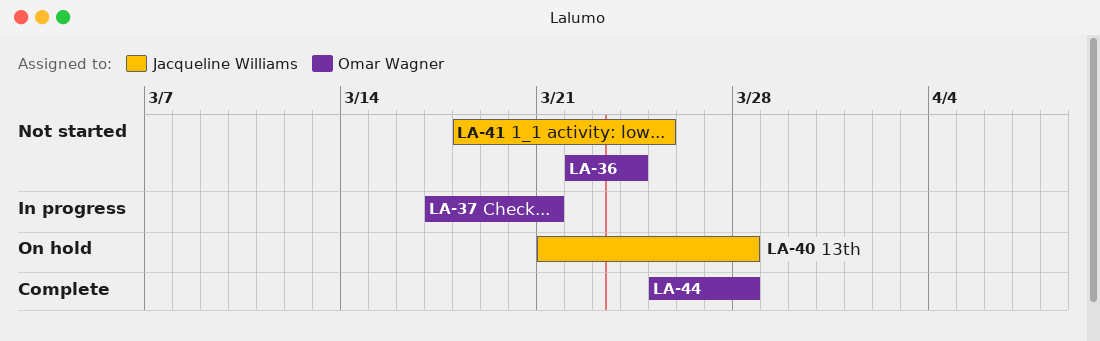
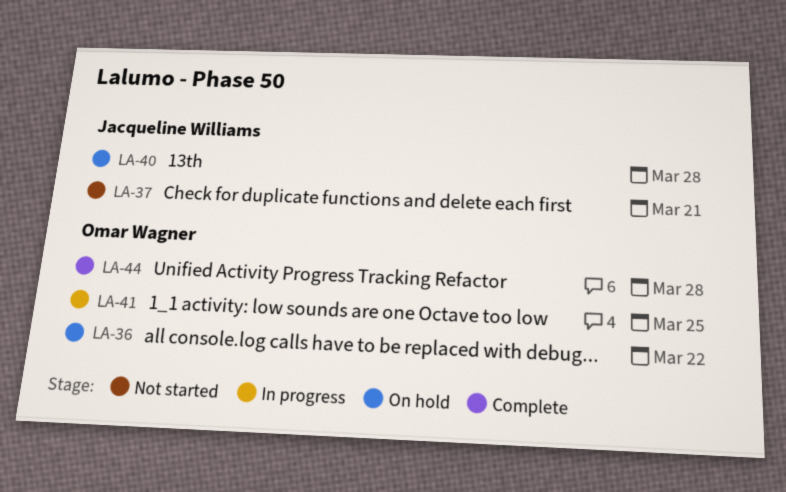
LA-36, status: Not started -> On hold
LA-36, due: Mar 24 -> Mar 22
LA-37, status: In progress -> Not started
LA-37, owner: Omar Wagner -> Jacqueline Williams
LA-41, status: Not started -> In progress
LA-41, owner: Jacqueline Williams -> Omar Wagner

